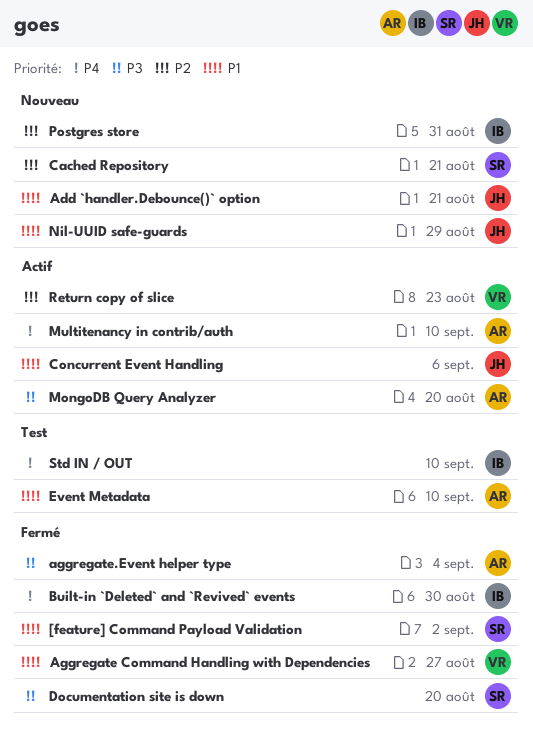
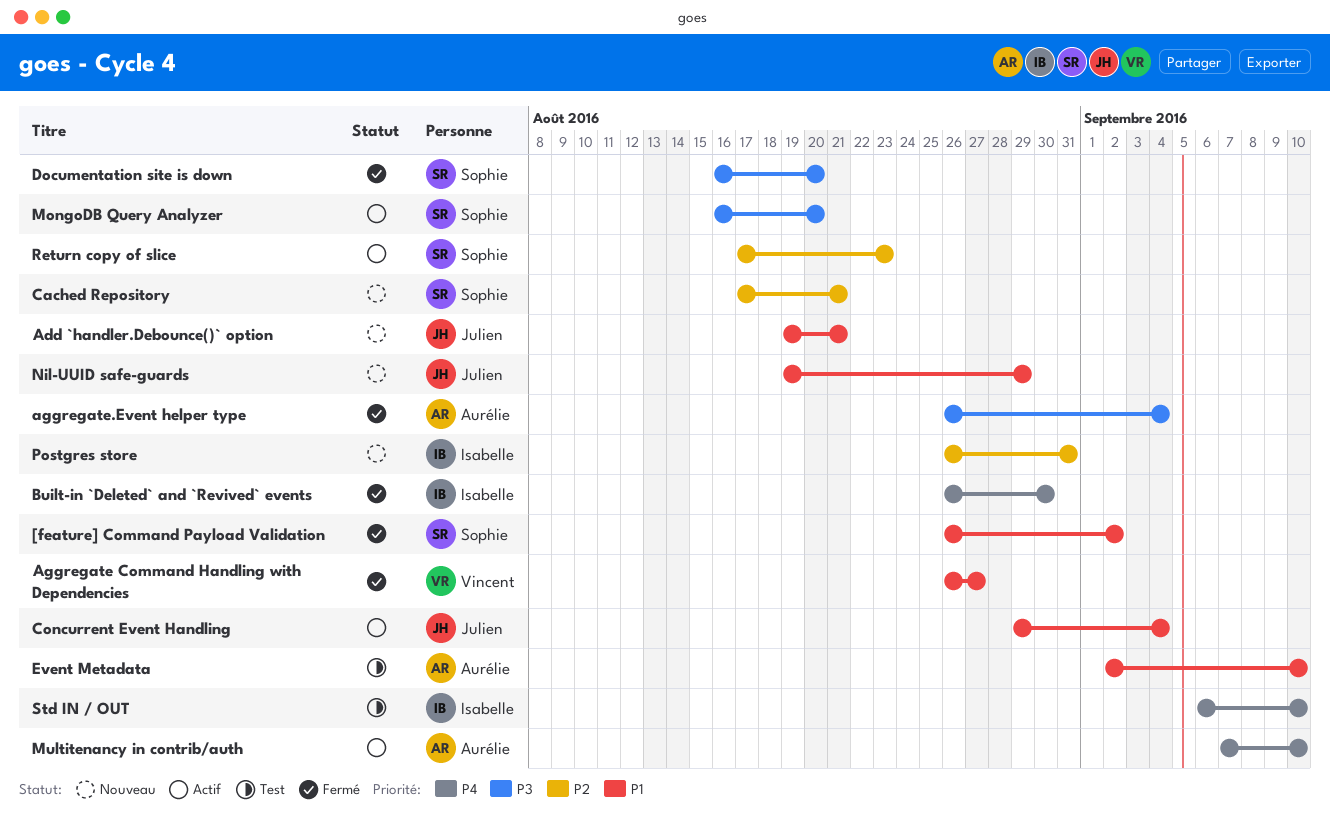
Concurrent Event Handling, due: Sep 6 -> Sep 4
MongoDB Query Analyzer, owner: Aurélie -> Sophie
Return copy of slice, owner: Vincent -> Sophie

